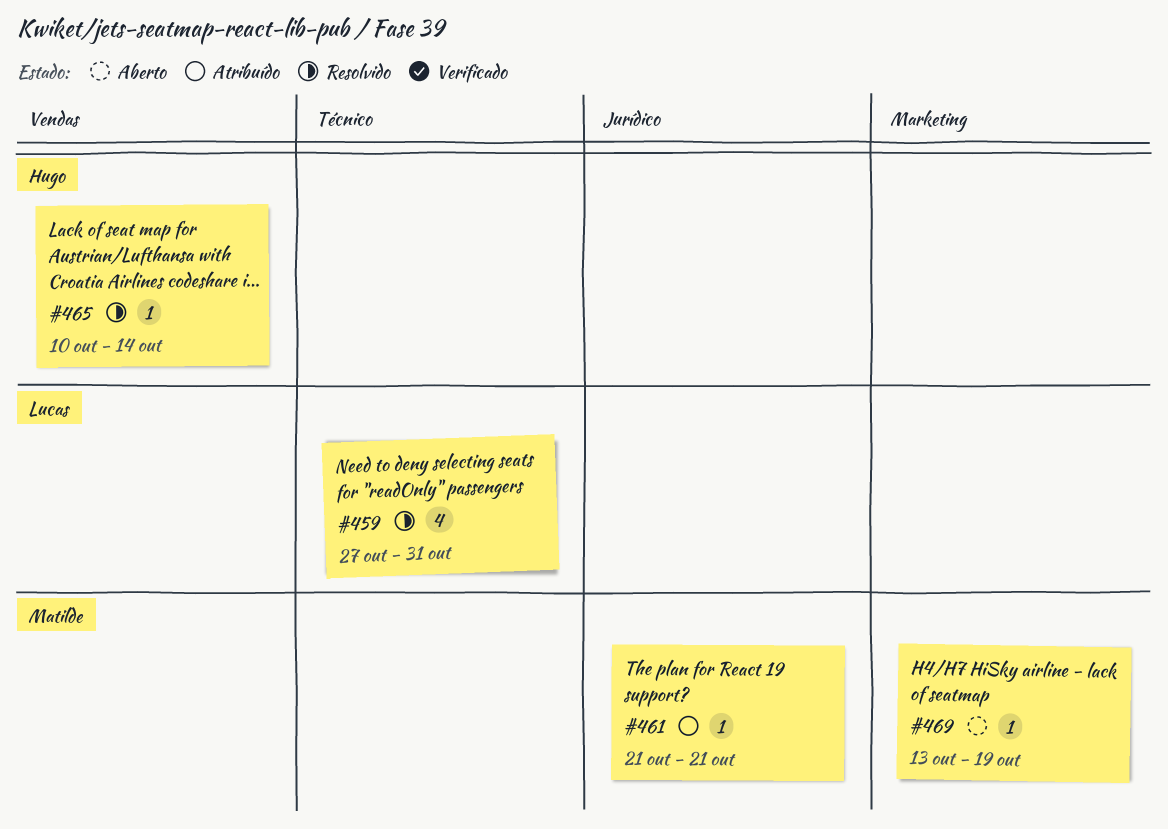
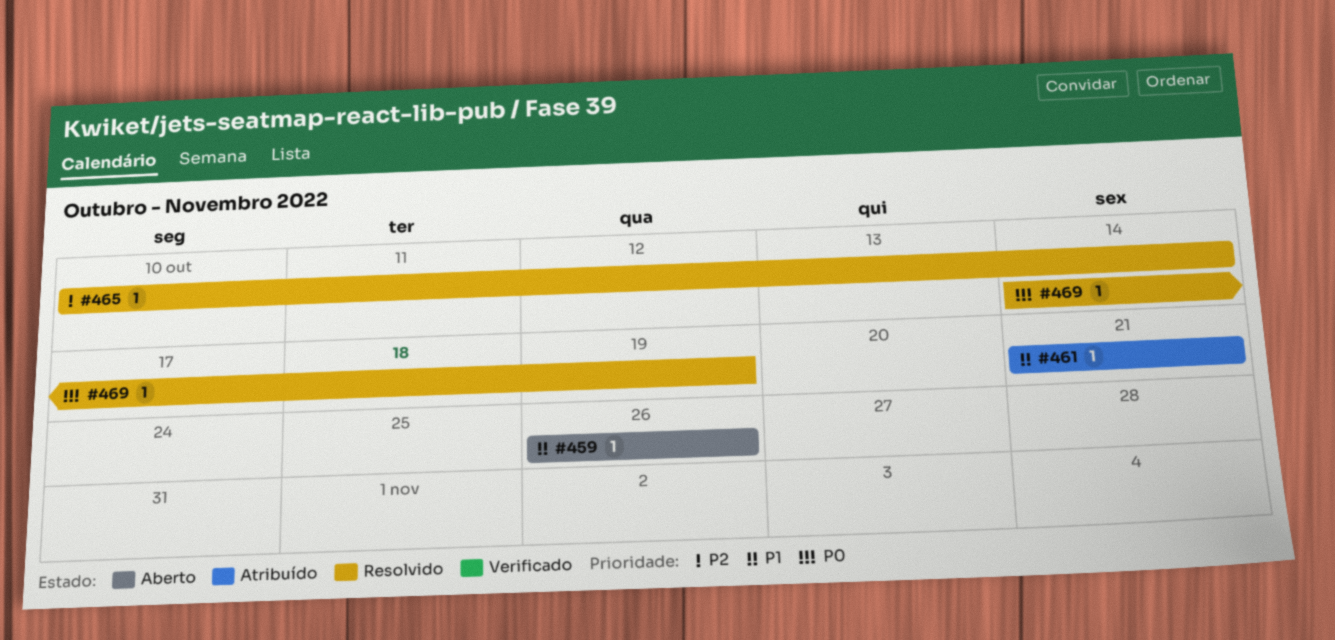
#459, status: Resolvido -> Aberto
#459, estimate: 4 -> 1
#459, start: Oct 27 -> Oct 26
#459, due: Oct 31 -> Oct 26
#469, status: Aberto -> Resolvido
#469, start: Oct 13 -> Oct 14

